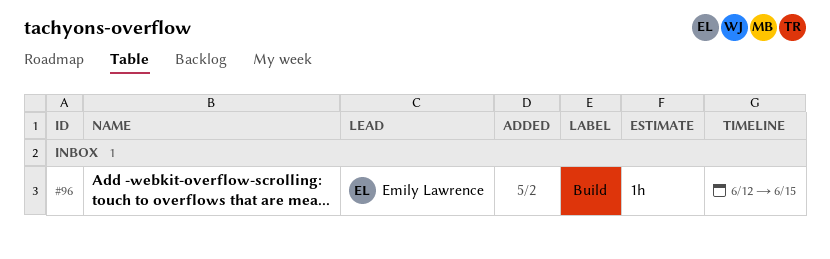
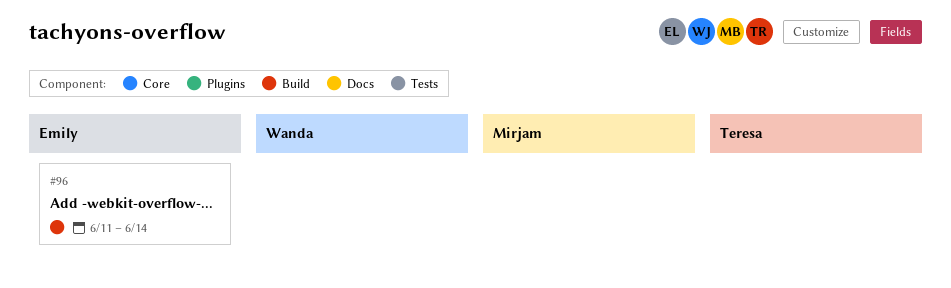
#96, start: Jun 12 -> Jun 11
#96, due: Jun 15 -> Jun 14

